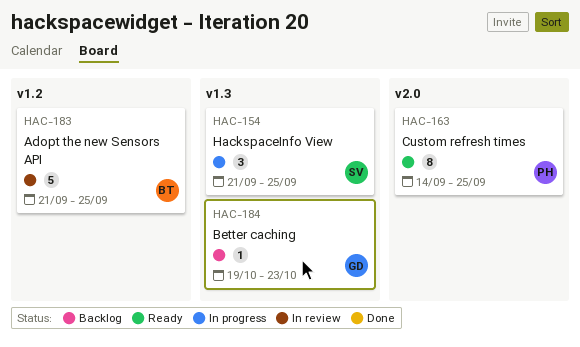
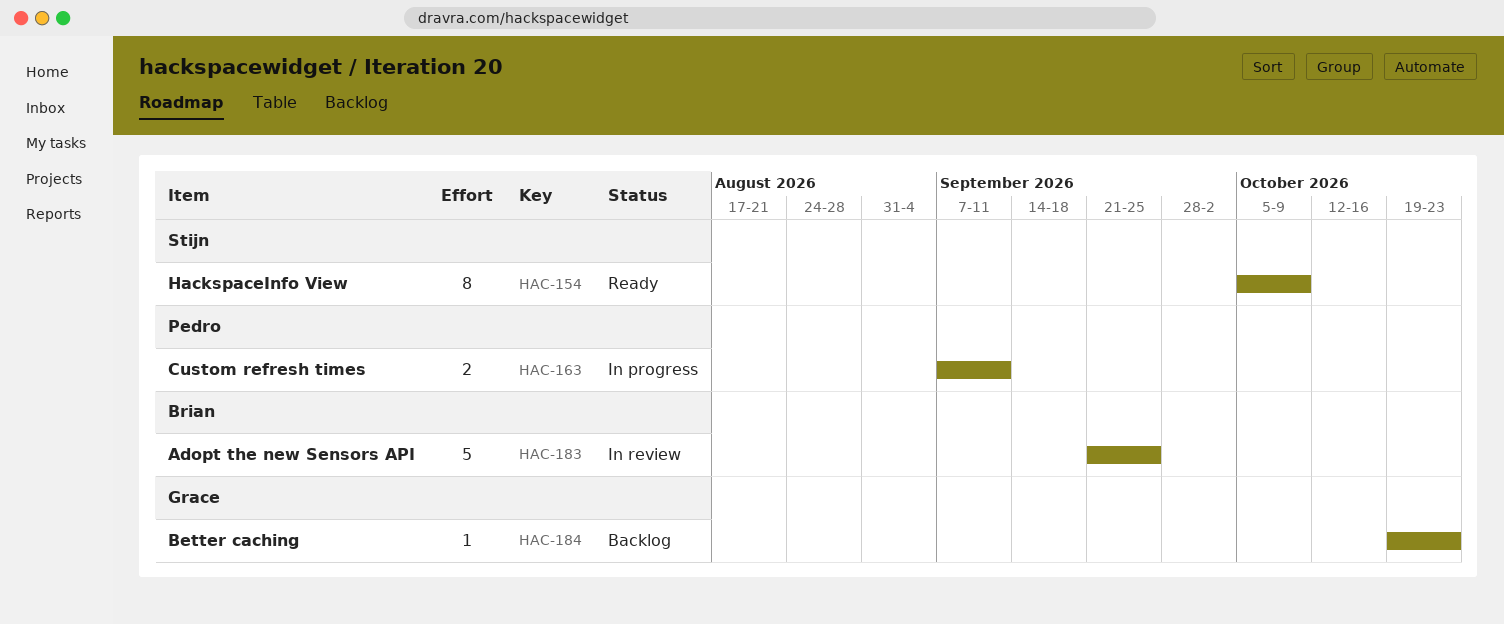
HAC-154, status: In progress -> Ready
HAC-154, estimate: 3 -> 8
HAC-154, start: Sep 21 -> Oct 5
HAC-154, due: Sep 25 -> Oct 9
HAC-163, status: Ready -> In progress
HAC-163, estimate: 8 -> 2
HAC-163, start: Sep 14 -> Sep 7
HAC-163, due: Sep 25 -> Sep 11

